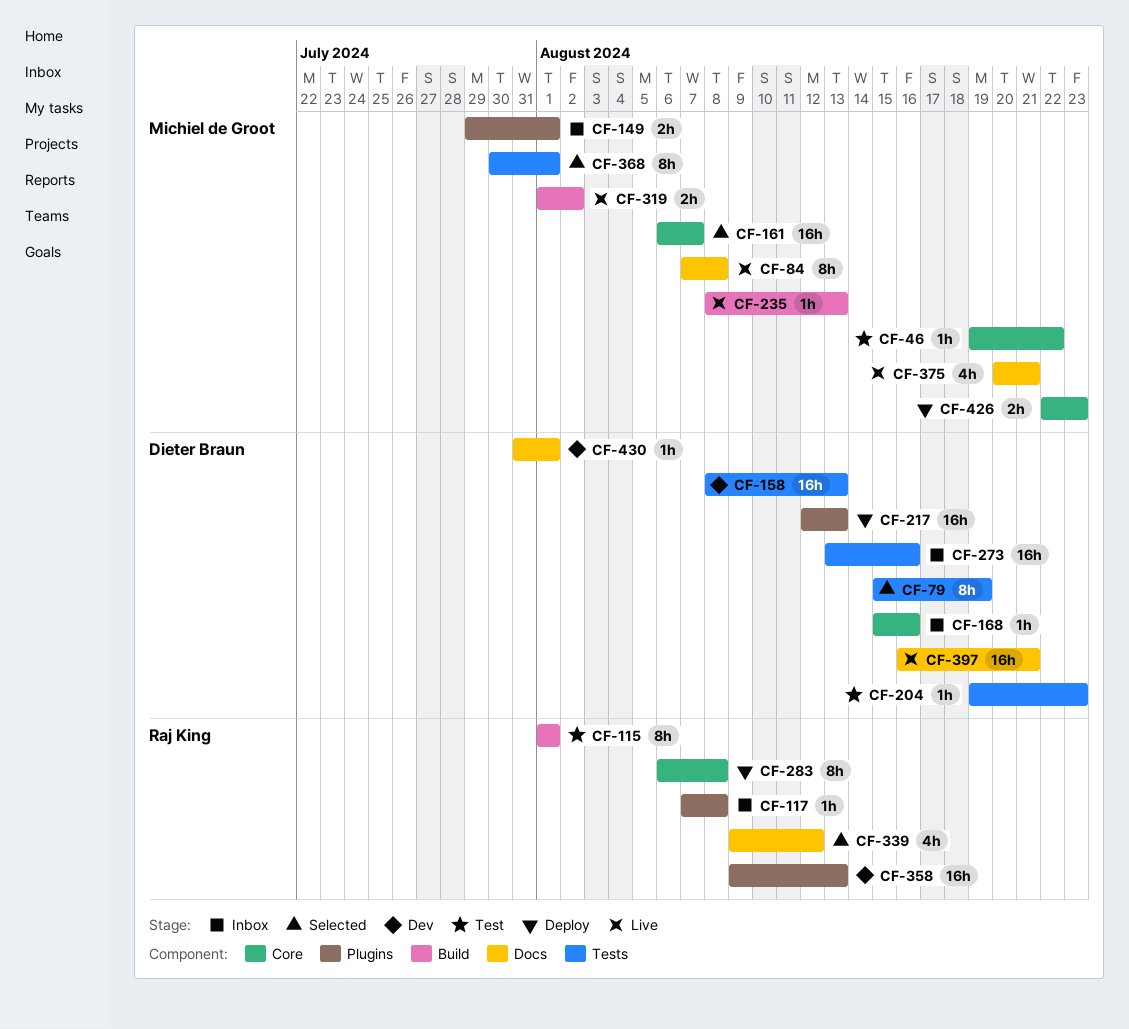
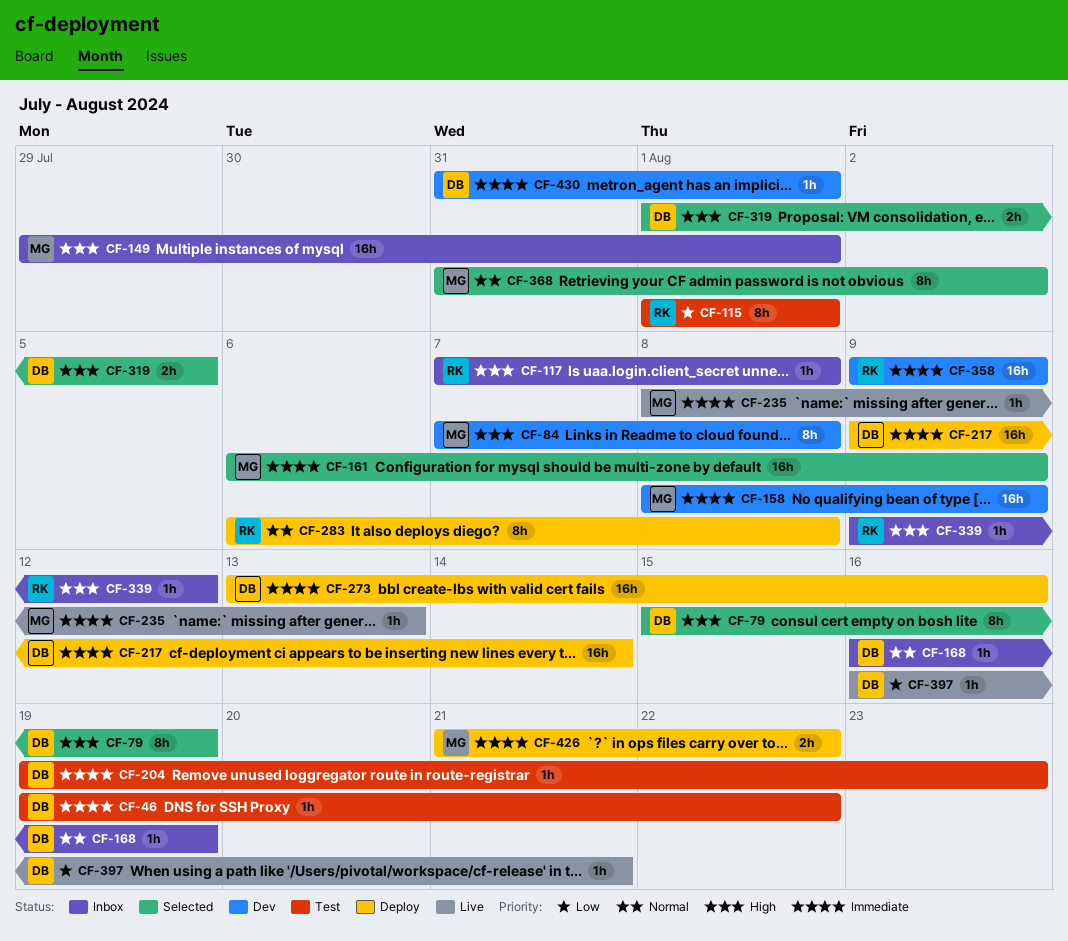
CF-46, owner: Michiel de Groot -> Dieter Braun
CF-84, status: Live -> Dev
CF-149, estimate: 2h -> 16h
CF-158, owner: Dieter Braun -> Michiel de Groot
CF-158, due: Aug 13 -> Aug 9
CF-161, due: Aug 7 -> Aug 9
CF-168, start: Aug 15 -> Aug 16
CF-168, due: Aug 16 -> Aug 19
CF-217, start: Aug 12 -> Aug 9
CF-217, due: Aug 13 -> Aug 14
CF-273, status: Inbox -> Deploy
CF-319, status: Live -> Selected
CF-319, owner: Michiel de Groot -> Dieter Braun
CF-319, due: Aug 2 -> Aug 5
CF-339, status: Selected -> Inbox
CF-339, estimate: 4h -> 1h
CF-358, due: Aug 13 -> Aug 9
CF-368, start: Jul 30 -> Jul 31
CF-368, due: Aug 1 -> Aug 2
CF-375: present -> none
CF-397, estimate: 16h -> 1h
CF-426, start: Aug 22 -> Aug 21
CF-426, due: Aug 23 -> Aug 22

